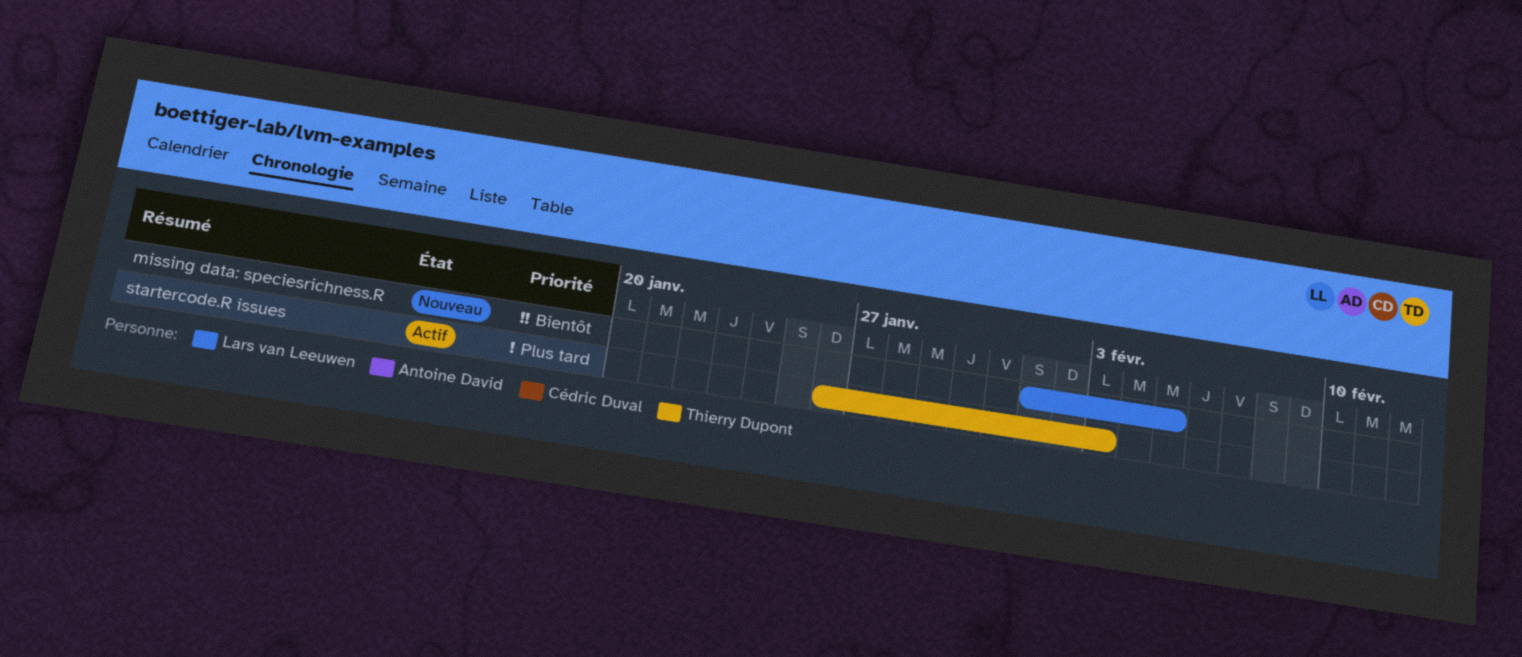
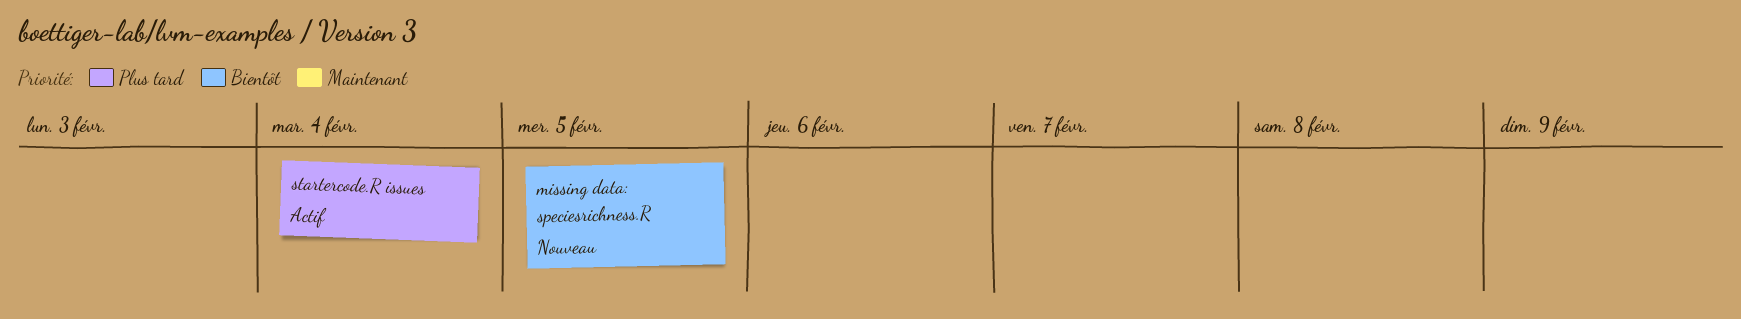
startercode.R issues, due: Feb 3 -> Feb 4

